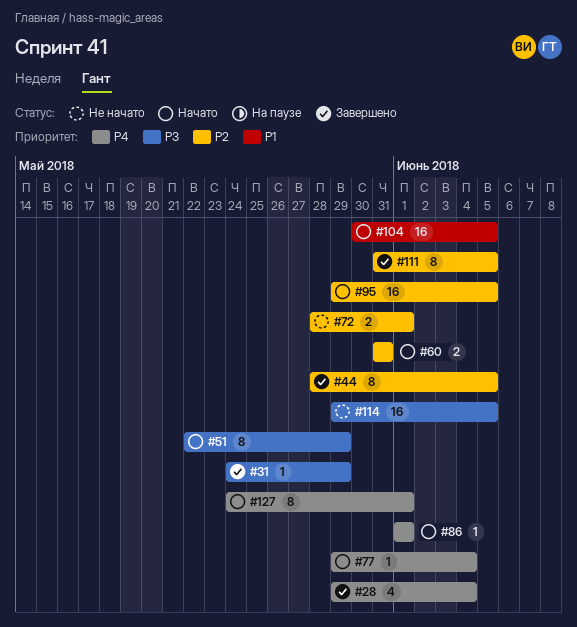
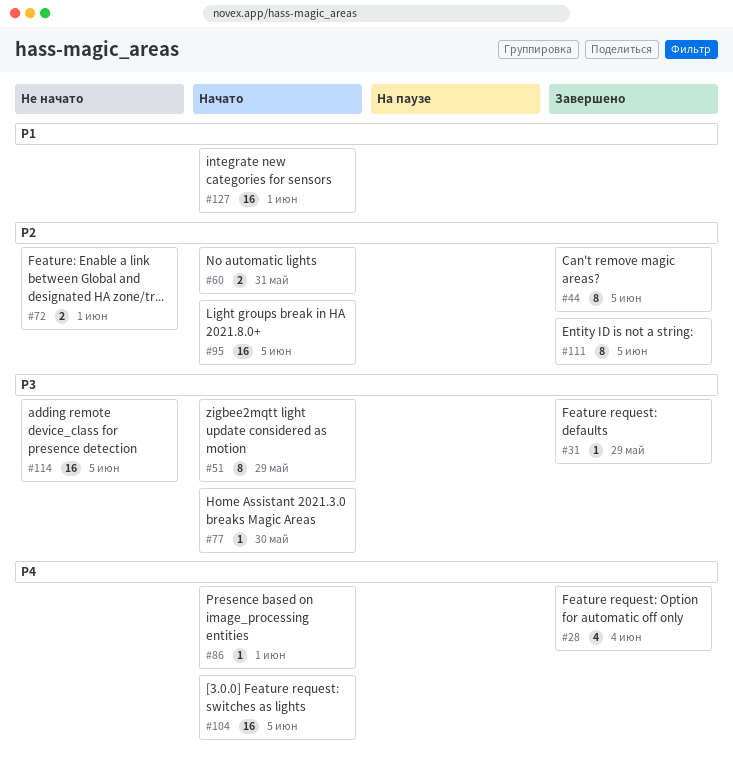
#77, priority: P4 -> P3
#77, due: Jun 4 -> May 30
#104, priority: P1 -> P4
#127, priority: P4 -> P1
#127, estimate: 8 -> 16

